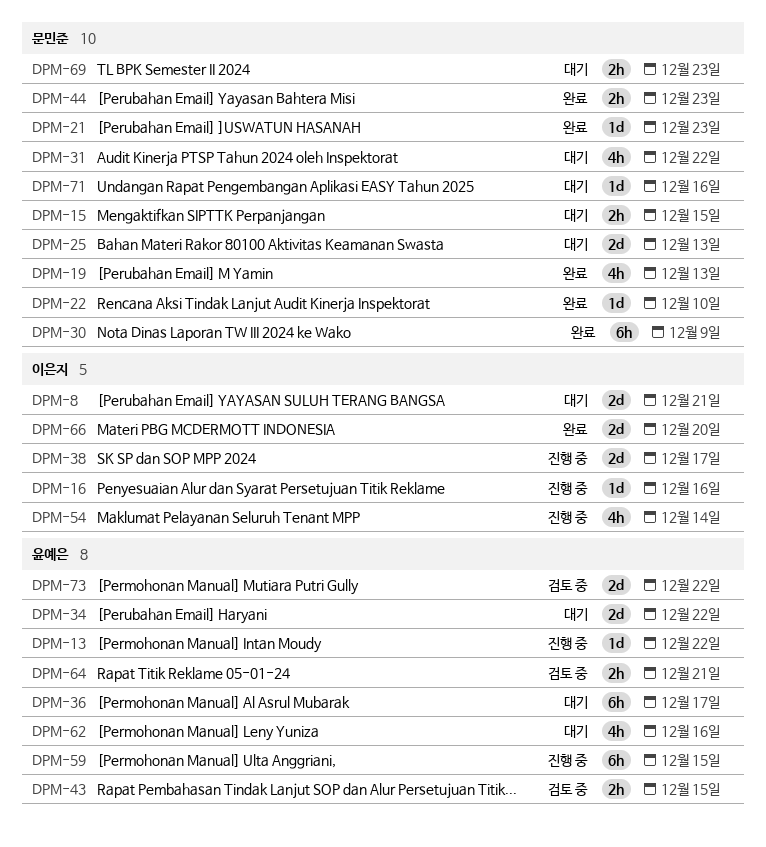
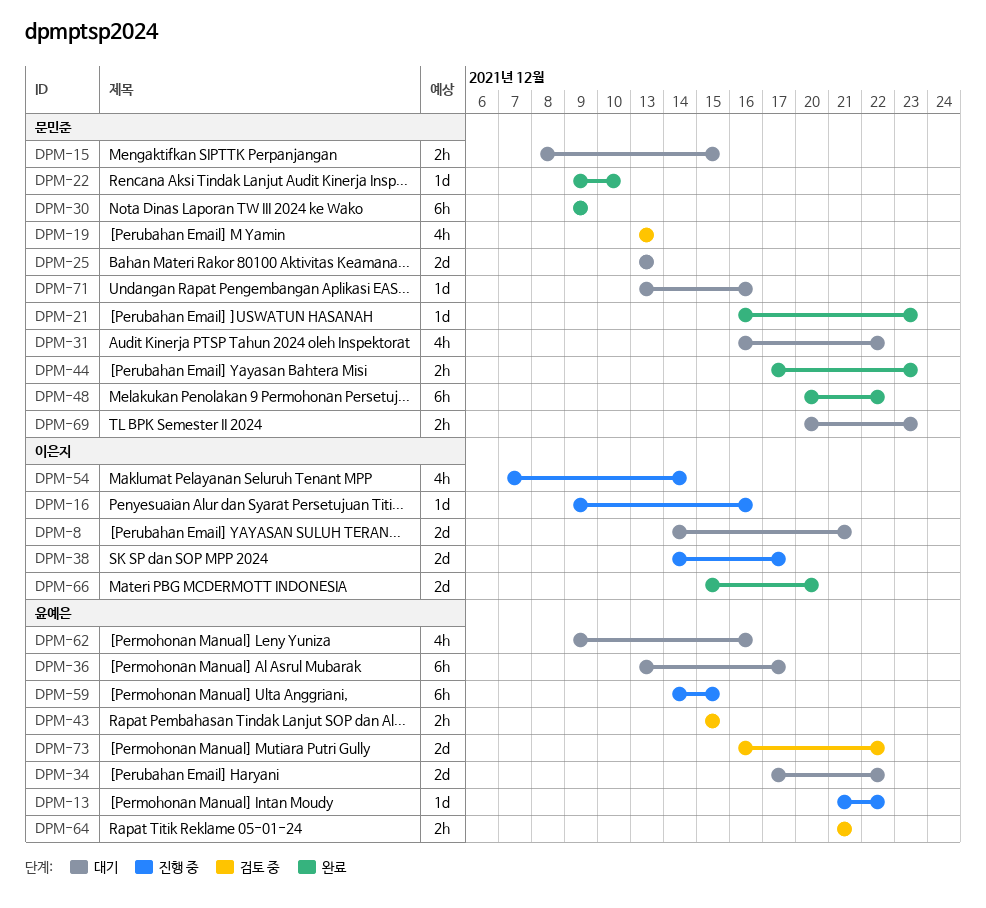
DPM-19, status: 완료 -> 검토 중
DPM-48: none -> present

